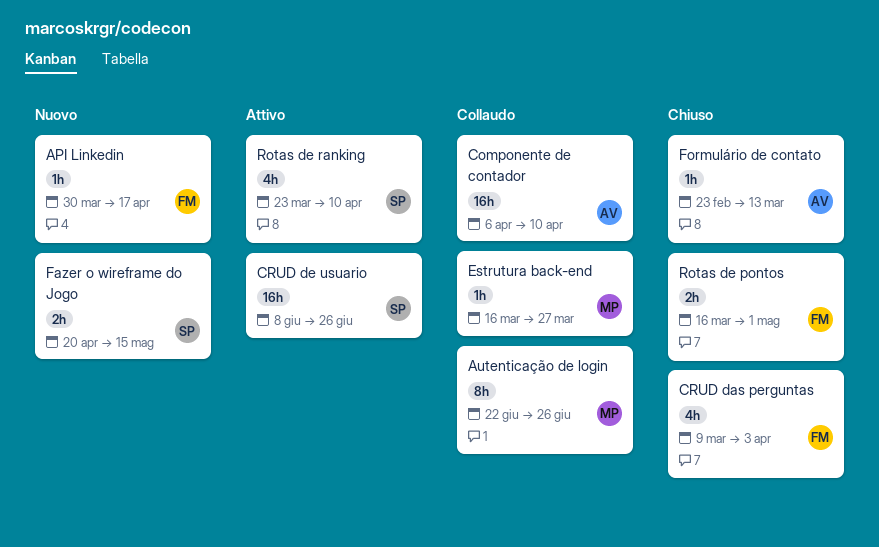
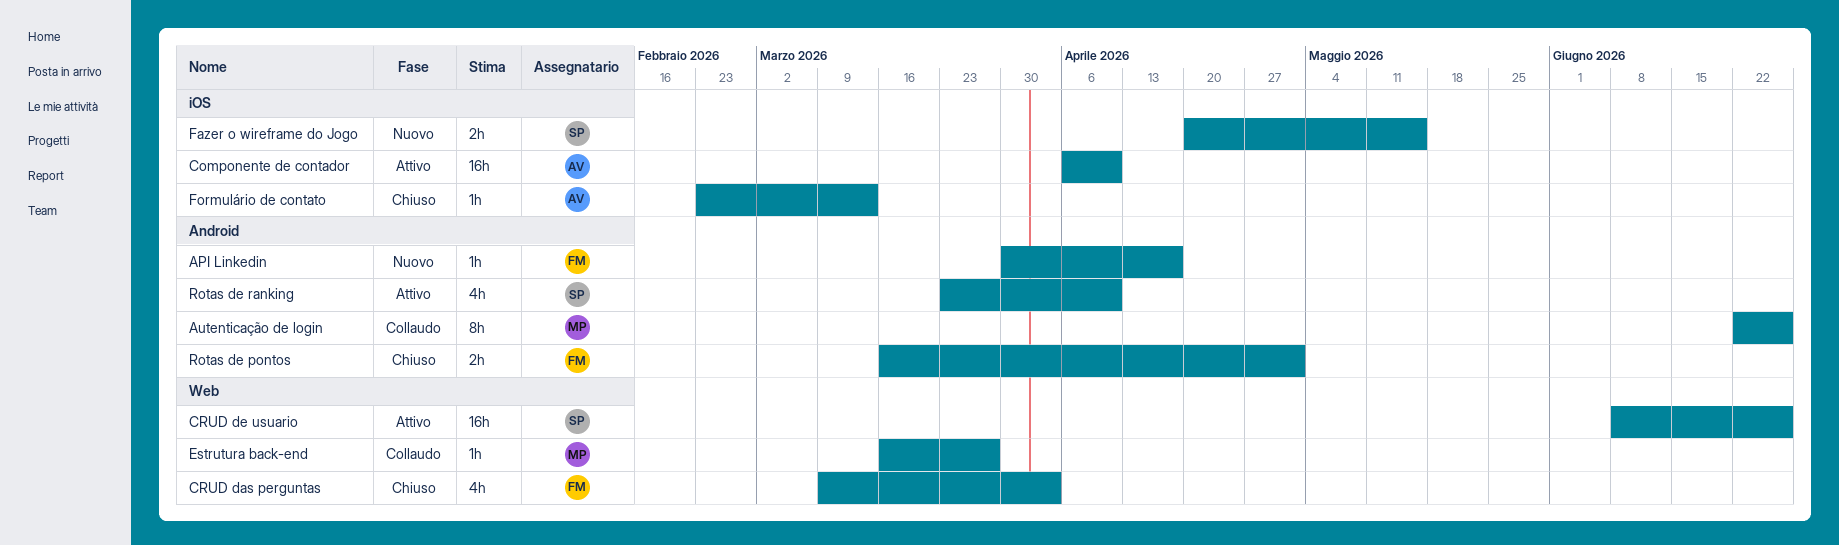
Componente de contador, status: Collaudo -> Attivo

